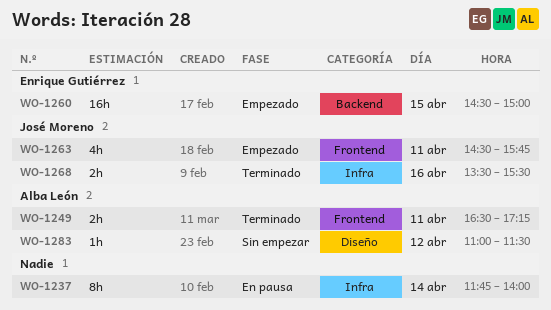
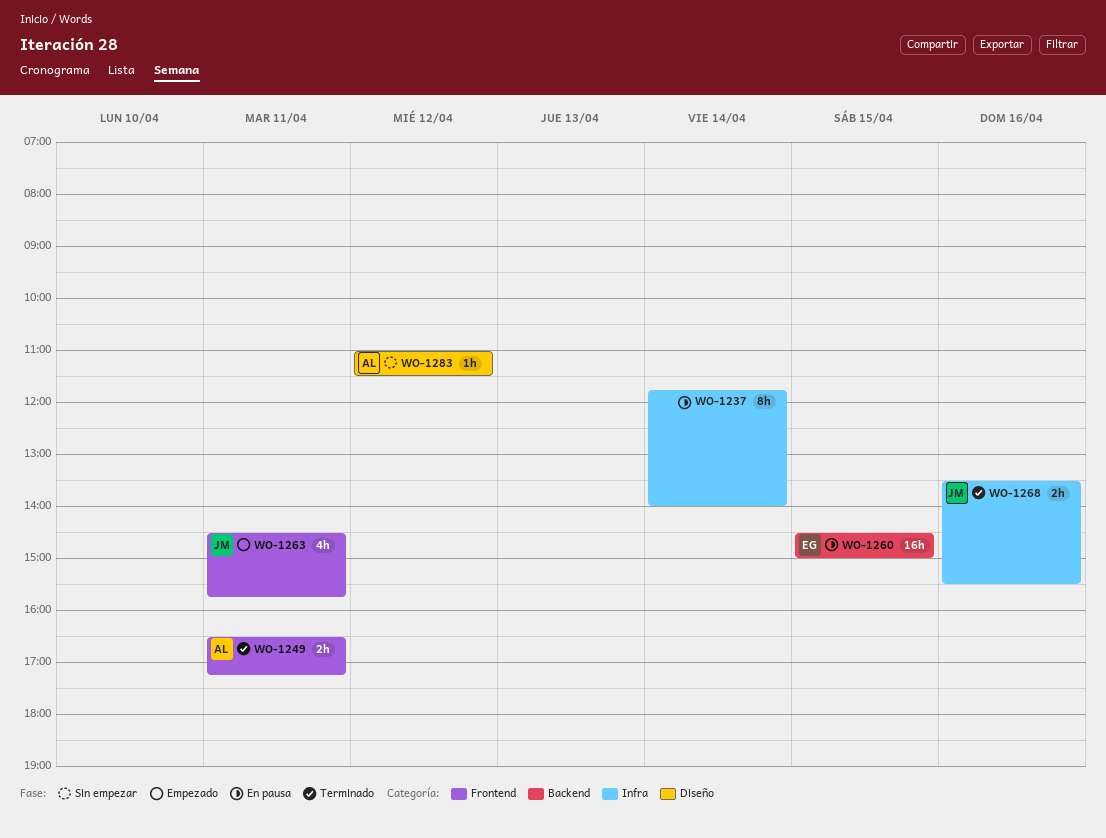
WO-1260, status: Empezado -> En pausa

